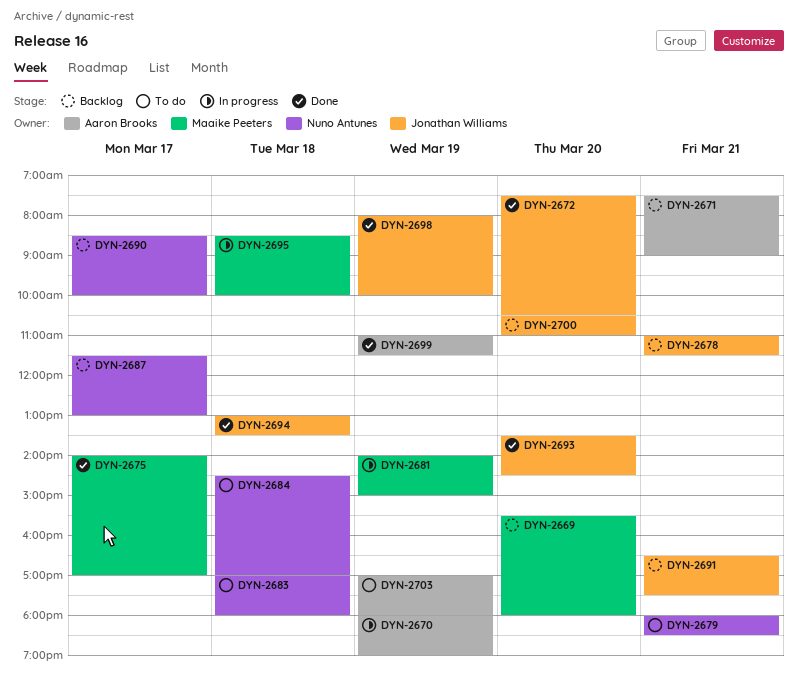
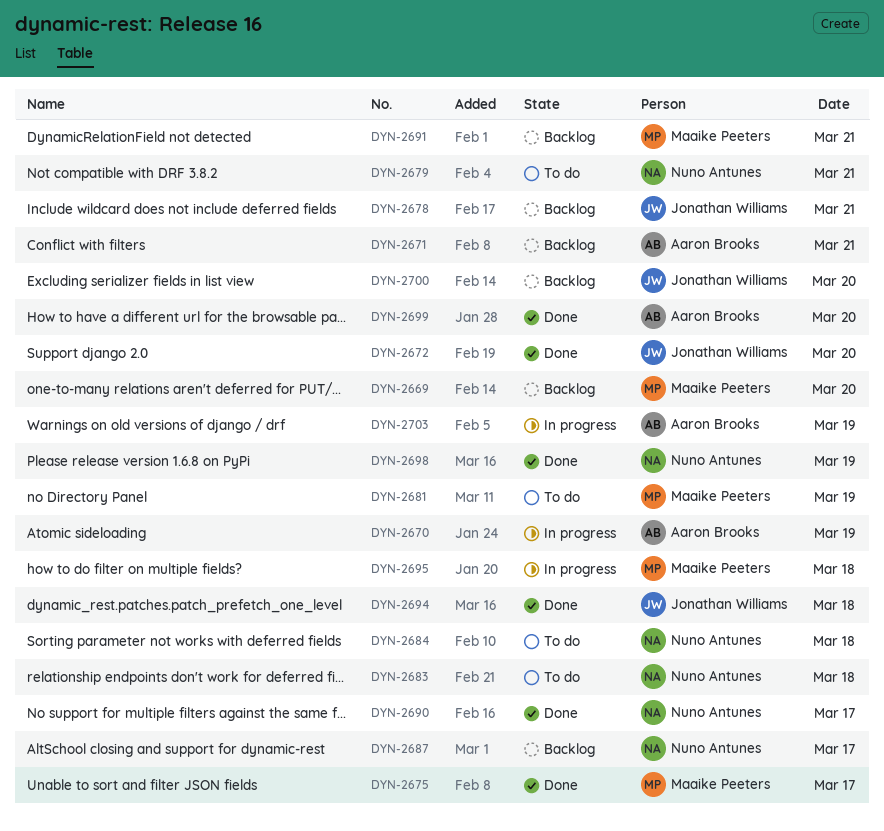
DYN-2681, status: In progress -> To do
DYN-2690, status: Backlog -> Done
DYN-2691, owner: Jonathan Williams -> Maaike Peeters
DYN-2693: present -> none
DYN-2698, owner: Jonathan Williams -> Nuno Antunes
DYN-2699, day: Mar 19 -> Mar 20
DYN-2703, status: To do -> In progress

